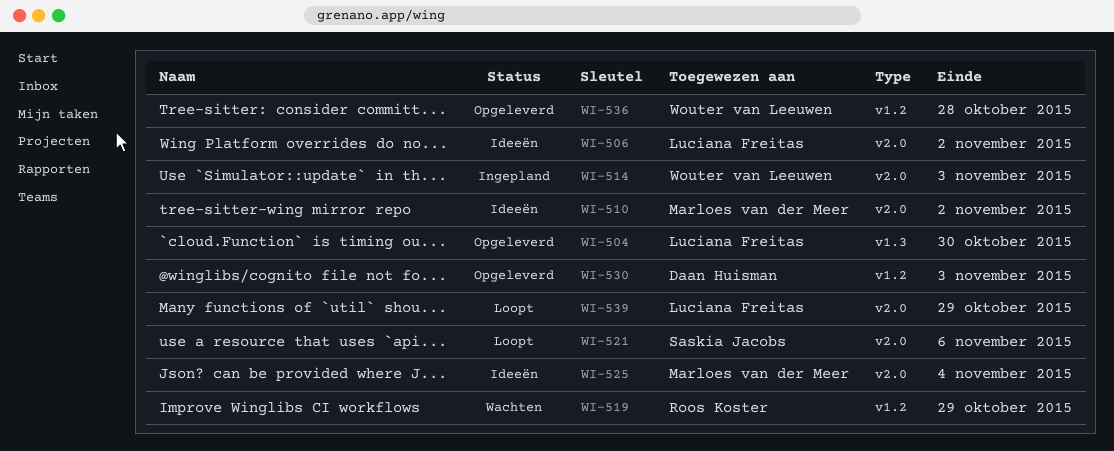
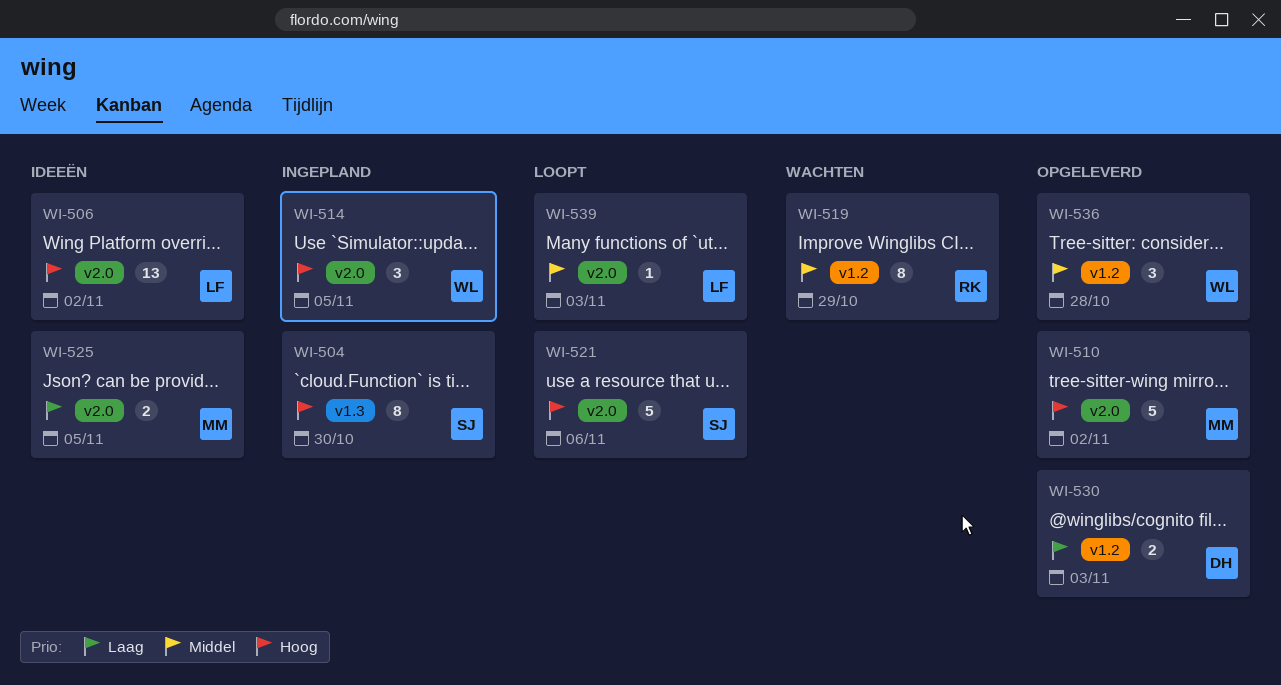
WI-504, status: Opgeleverd -> Ingepland
WI-504, owner: Luciana Freitas -> Saskia Jacobs
WI-510, status: Ideeën -> Opgeleverd
WI-514, due: Nov 3 -> Nov 5
WI-525, due: Nov 4 -> Nov 5
WI-539, due: Oct 29 -> Nov 3

